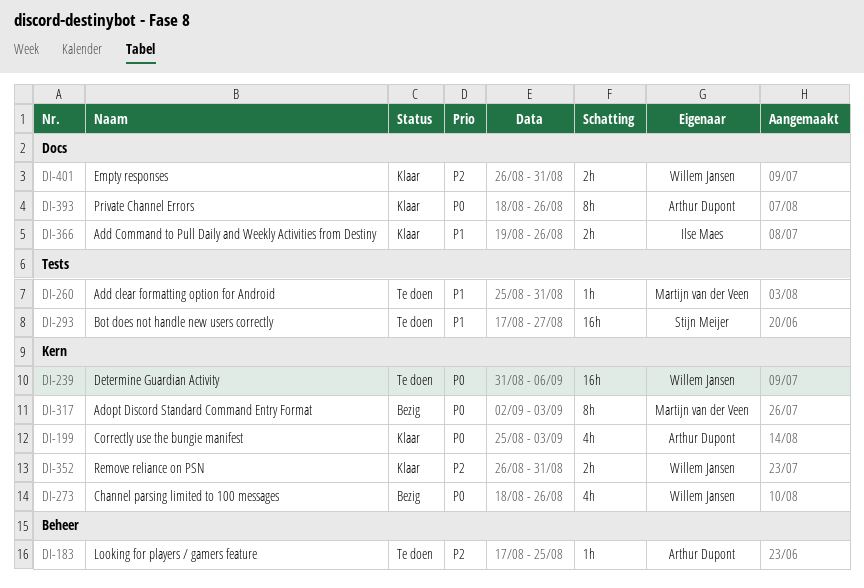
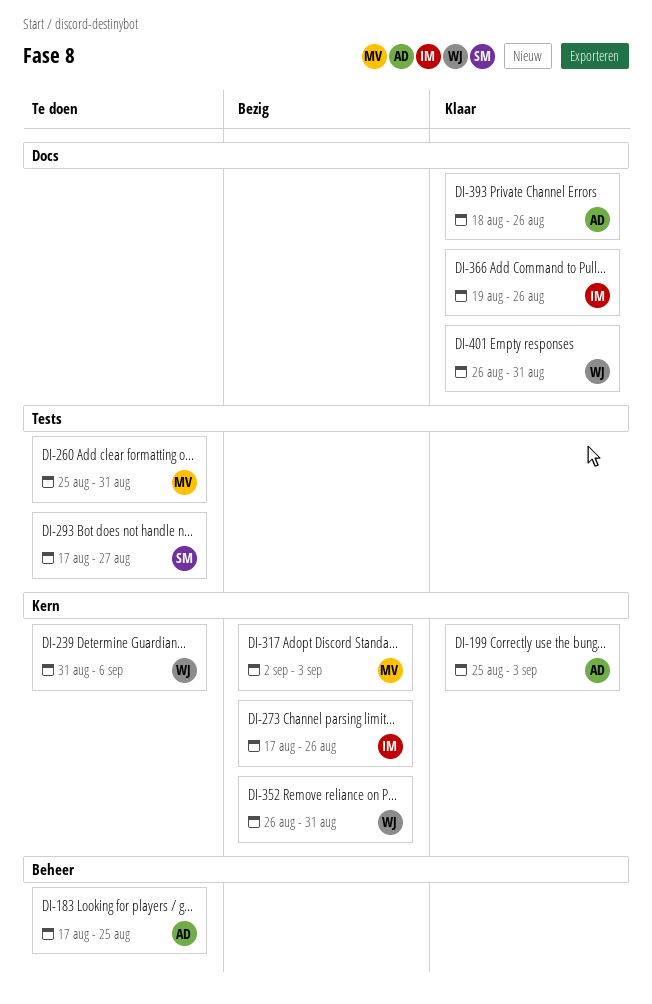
DI-273, owner: Willem Jansen -> Ilse Maes
DI-273, start: Aug 18 -> Aug 17
DI-352, status: Klaar -> Bezig

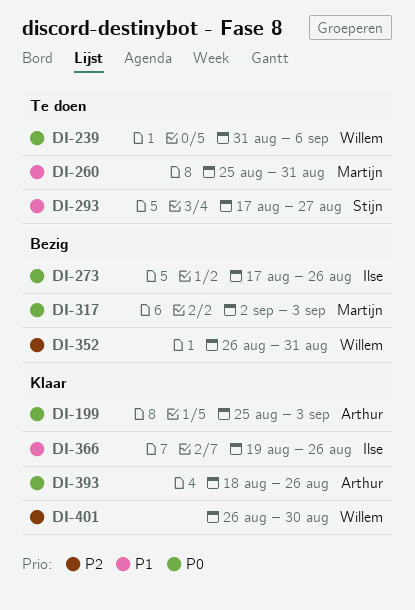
DI-183: present -> none
DI-401, due: Aug 31 -> Aug 30

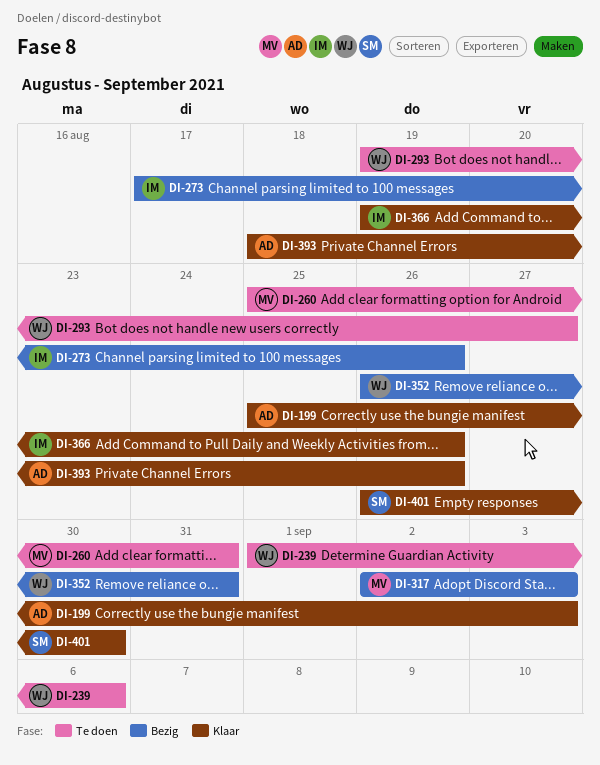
DI-239, start: Aug 31 -> Sep 1
DI-293, owner: Stijn -> Willem
DI-293, start: Aug 17 -> Aug 19
DI-401, owner: Willem -> Stijn

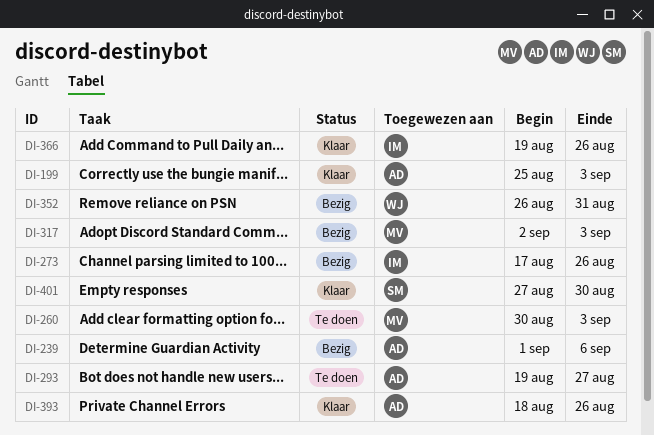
DI-239, status: Te doen -> Bezig
DI-239, owner: WJ -> AD
DI-260, start: Aug 25 -> Aug 30
DI-260, due: Aug 31 -> Sep 3
DI-293, owner: WJ -> AD
DI-401, start: Aug 26 -> Aug 27

